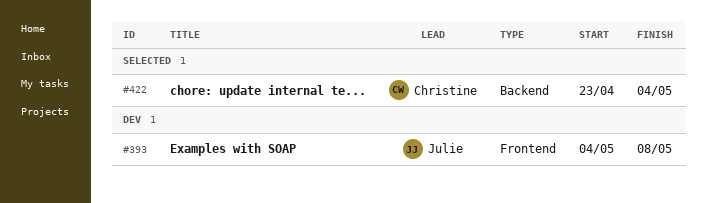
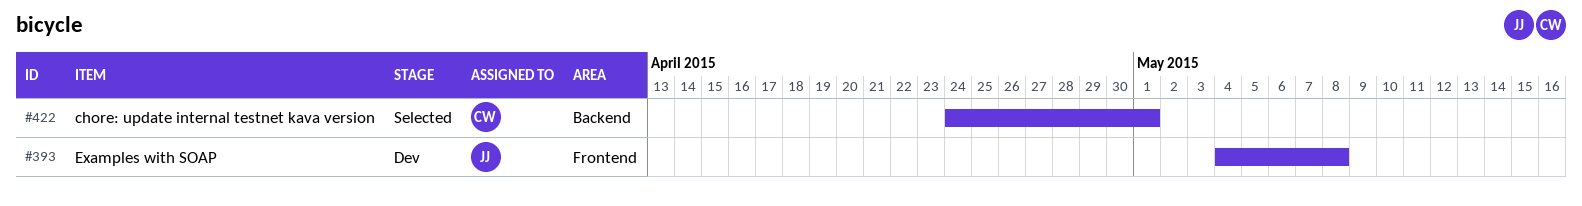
#422, start: Apr 23 -> Apr 24
#422, due: May 4 -> May 1

